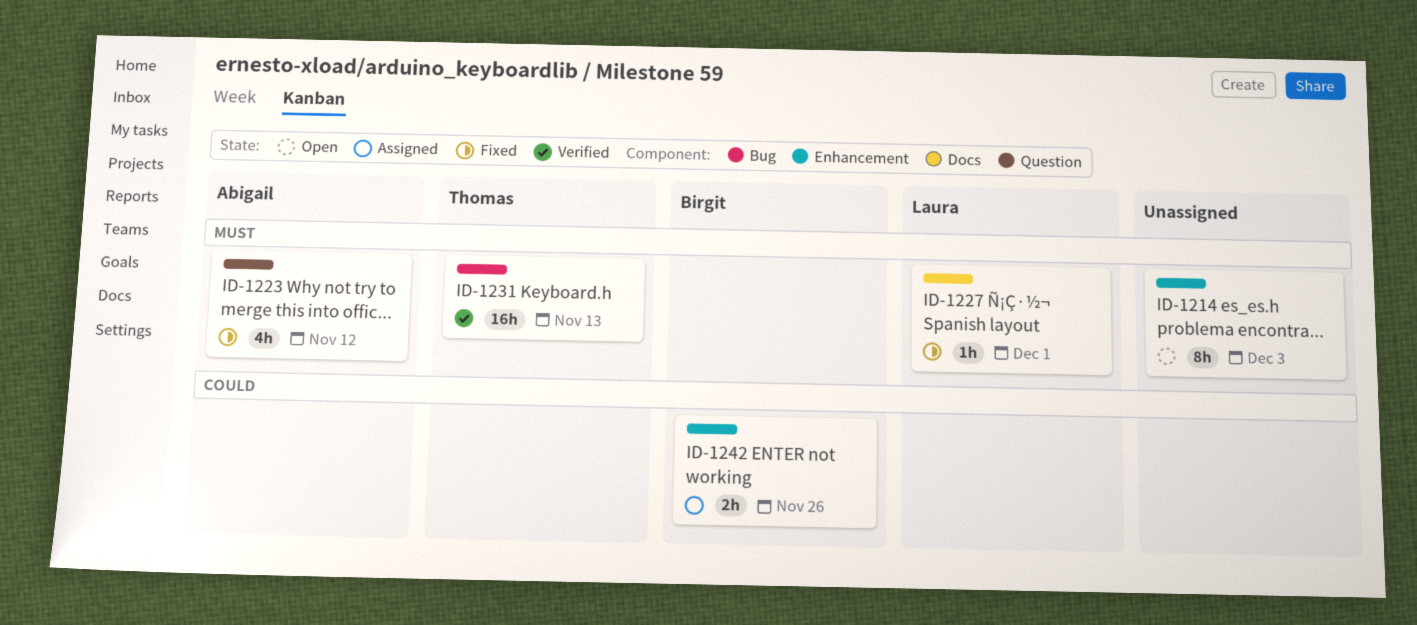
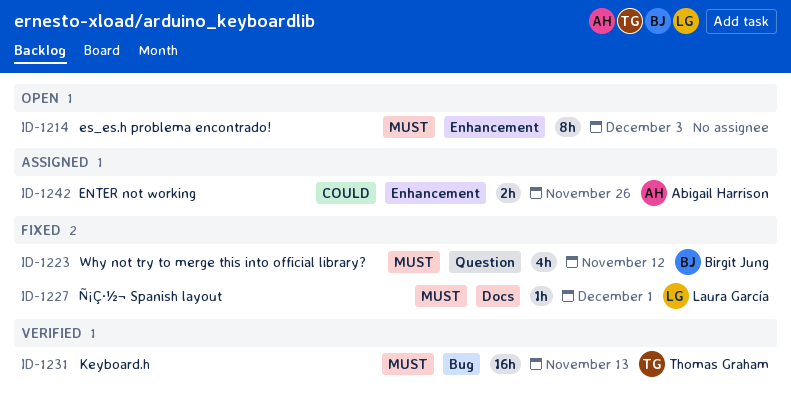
ID-1223, owner: Abigail Harrison -> Birgit Jung
ID-1242, owner: Birgit Jung -> Abigail Harrison

